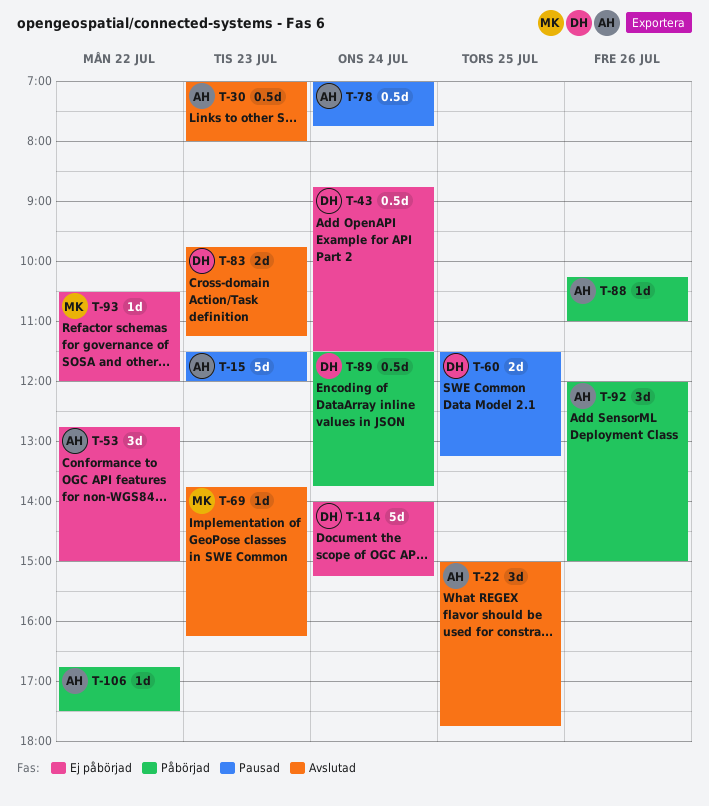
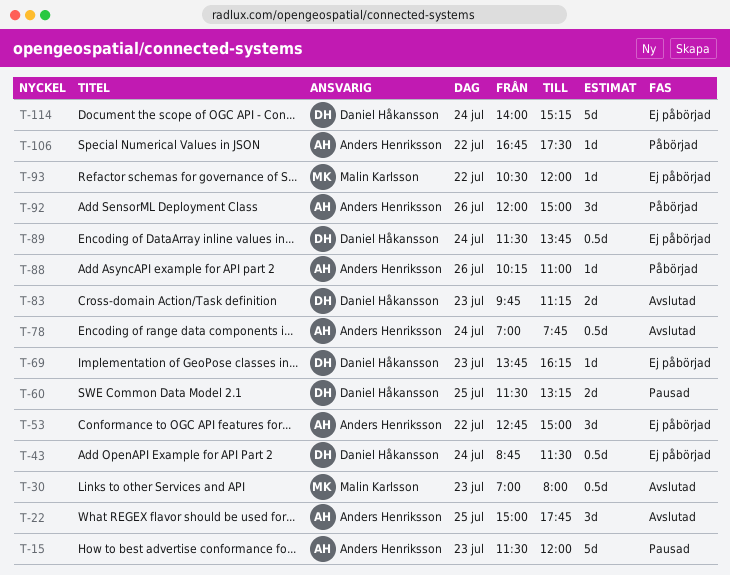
T-30, owner: Anders Henriksson -> Malin Karlsson
T-69, status: Avslutad -> Ej påbörjad
T-69, owner: Malin Karlsson -> Daniel Håkansson
T-78, status: Pausad -> Avslutad
T-89, status: Påbörjad -> Ej påbörjad

